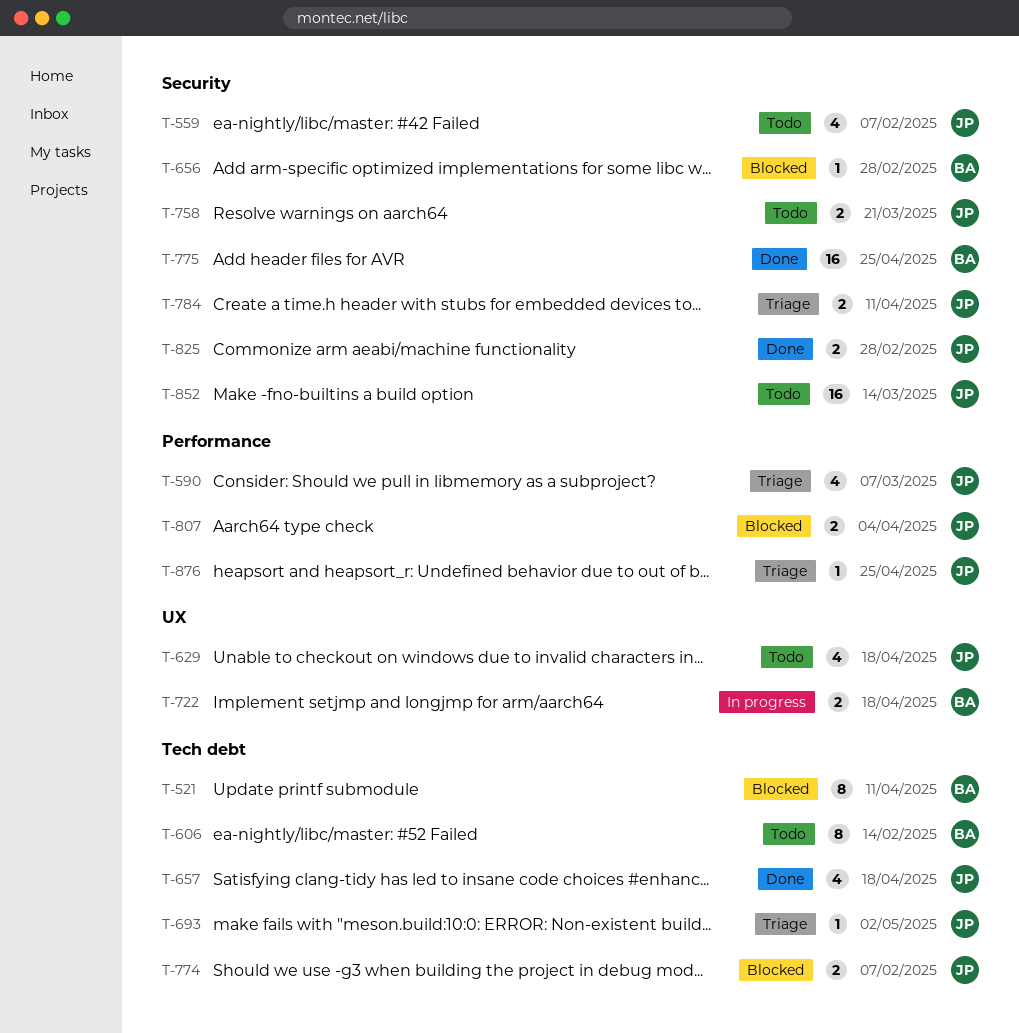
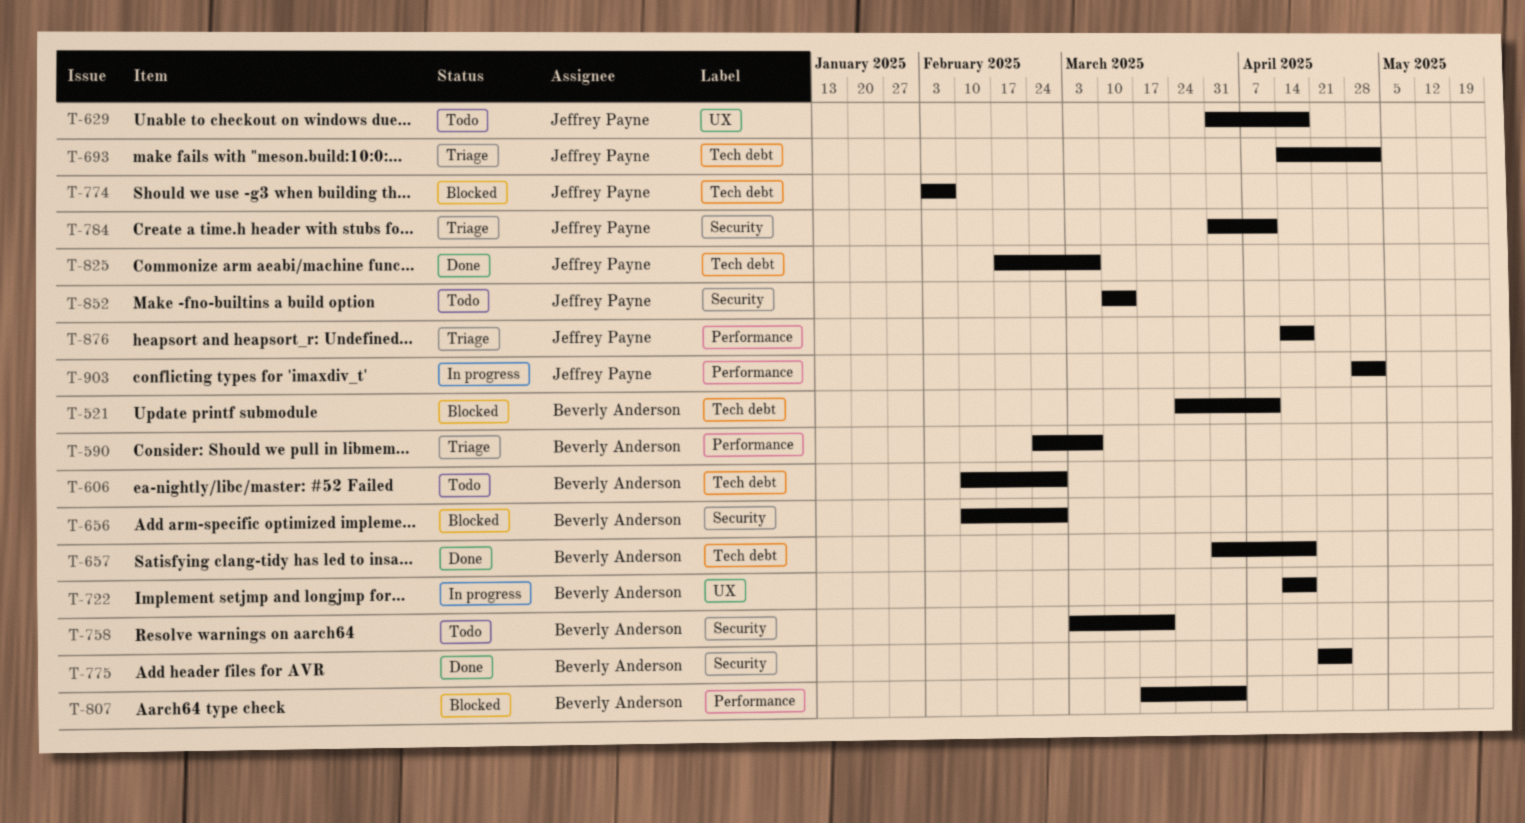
T-559: present -> none
T-590, owner: Jeffrey Payne -> Beverly Anderson
T-606, due: Feb 14 -> Feb 28
T-657, owner: Jeffrey Payne -> Beverly Anderson
T-758, owner: Jeffrey Payne -> Beverly Anderson
T-807, owner: Jeffrey Payne -> Beverly Anderson
T-825, label: Security -> Tech debt
T-825, due: Feb 28 -> Mar 7
T-876, due: Apr 25 -> Apr 18
T-903: none -> present

